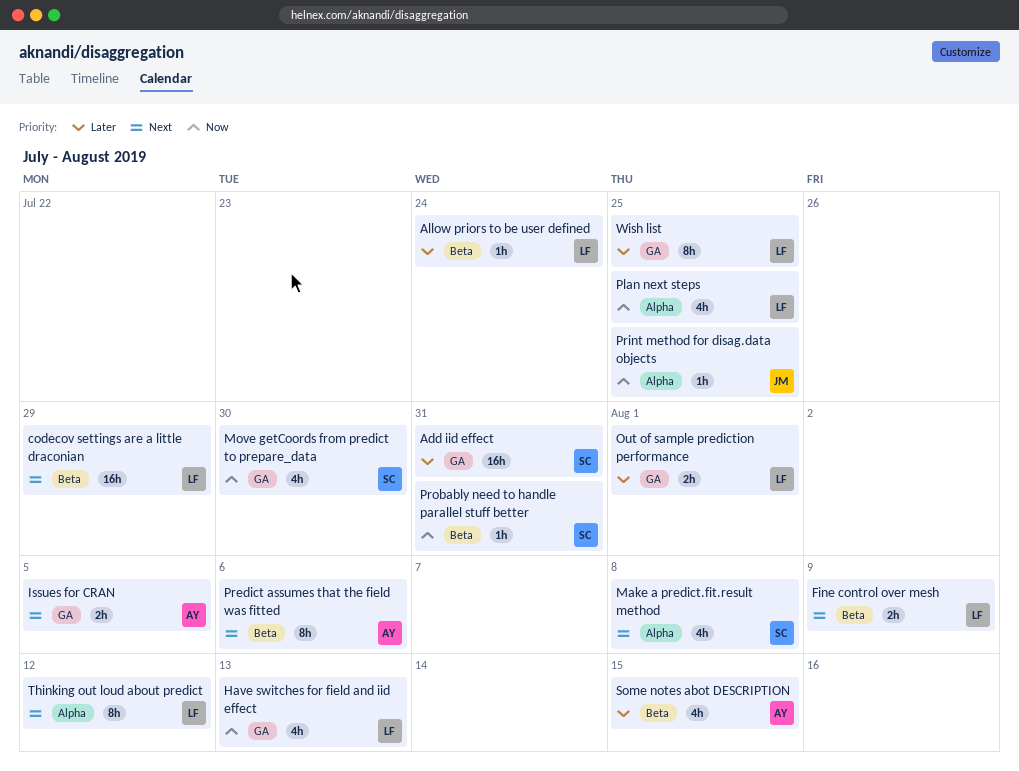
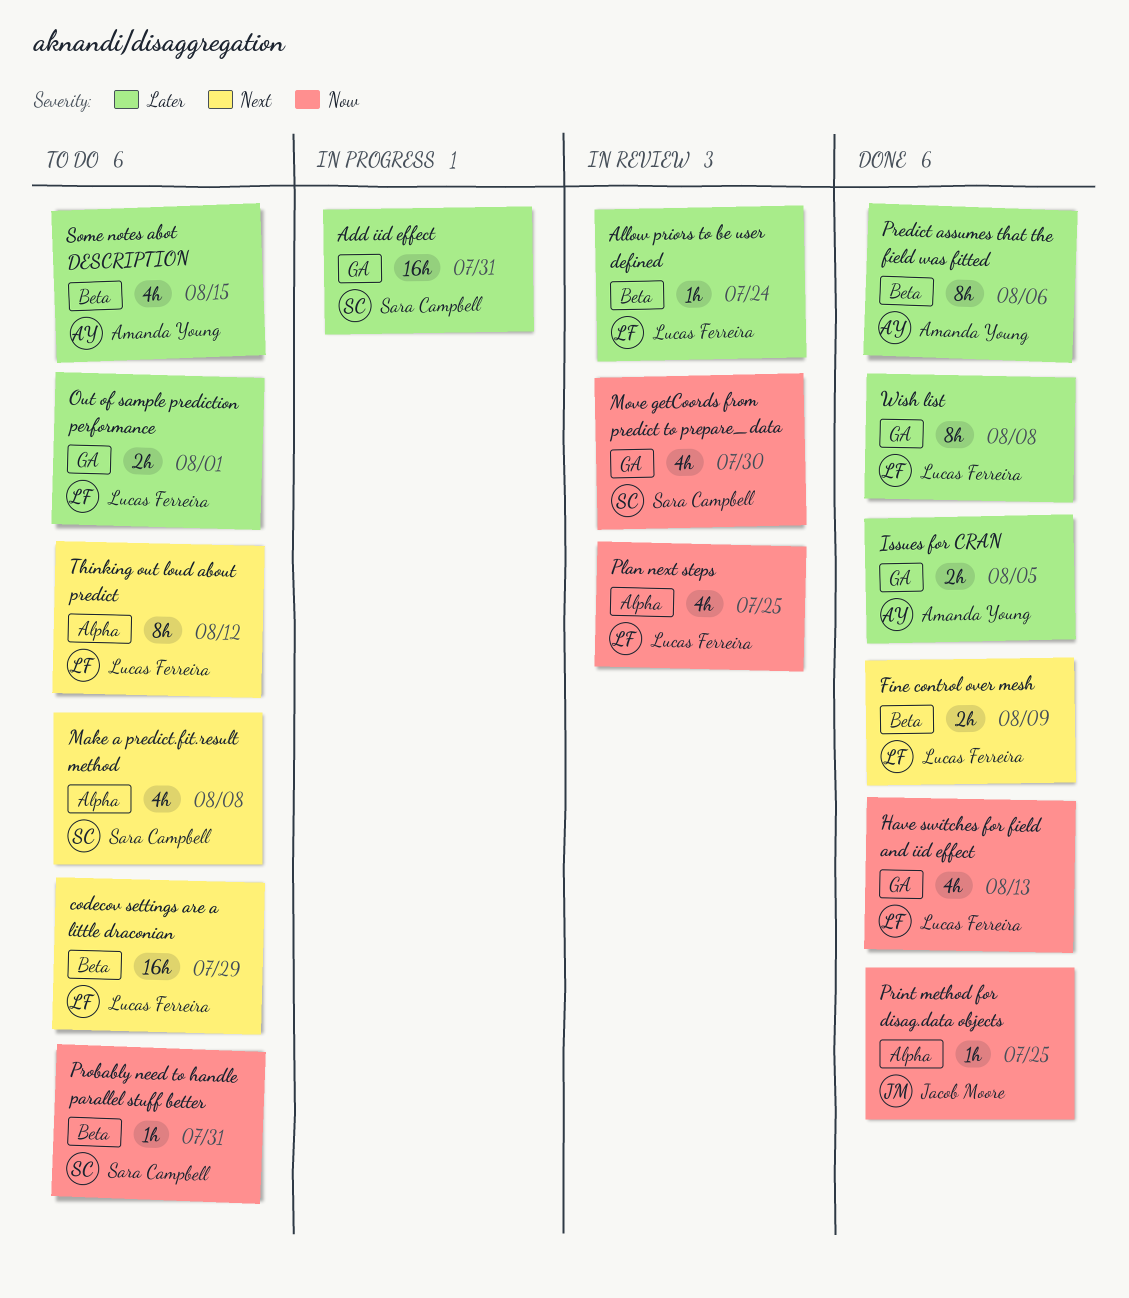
Issues for CRAN, priority: Next -> Later
Predict assumes that the field was fitted, priority: Next -> Later
Wish list, due: Jul 25 -> Aug 8

